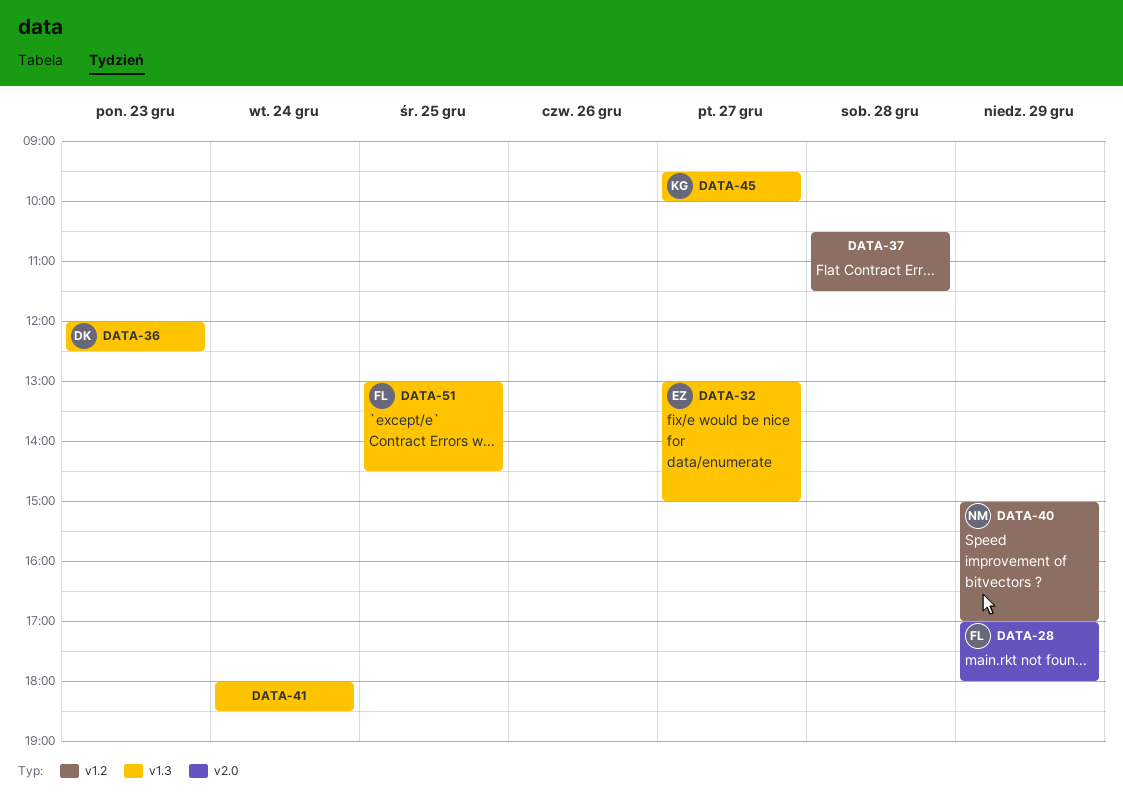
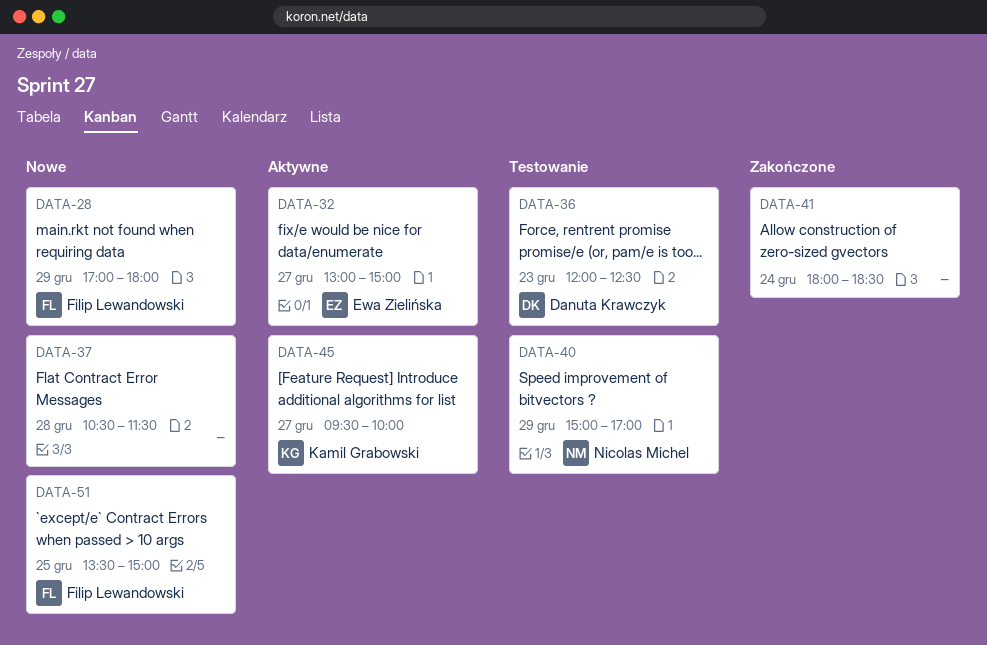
DATA-51, begins: 13:00 -> 13:30
DATA-51, ends: 14:30 -> 15:00

